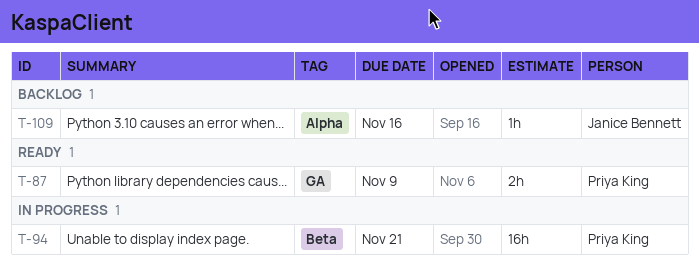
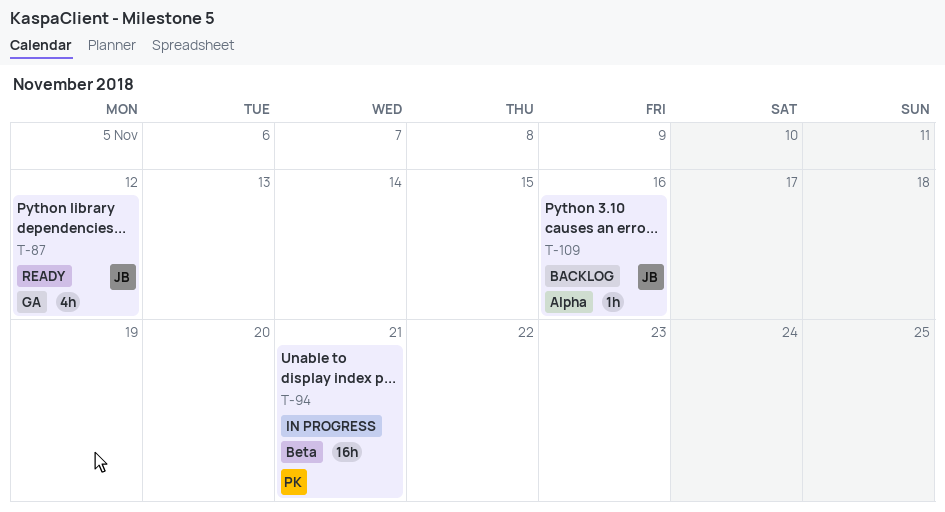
T-87, owner: Priya King -> Janice Bennett
T-87, estimate: 2h -> 4h
T-87, due: Nov 9 -> Nov 12

